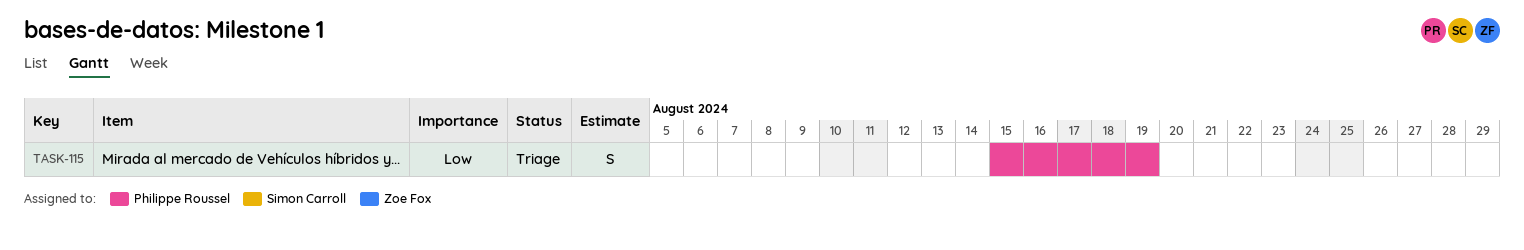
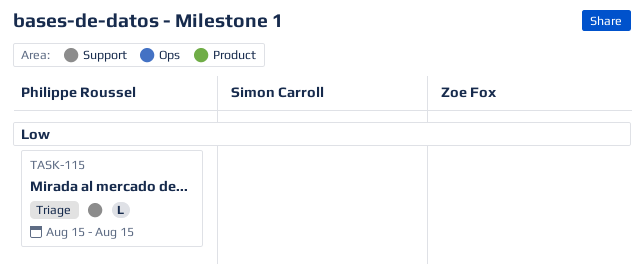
TASK-115, estimate: S -> L
TASK-115, due: Aug 19 -> Aug 15

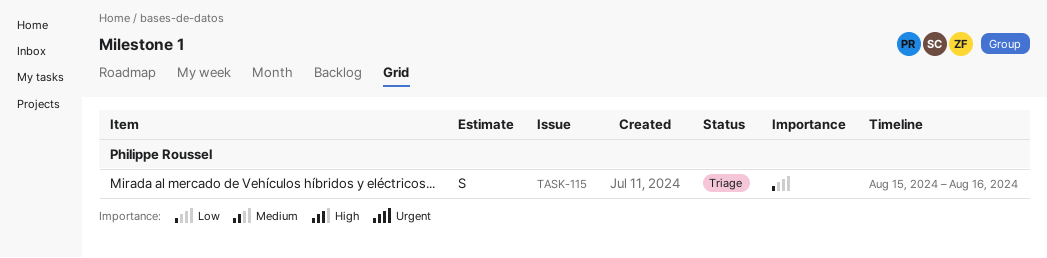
TASK-115, estimate: L -> S
TASK-115, due: Aug 15 -> Aug 16

